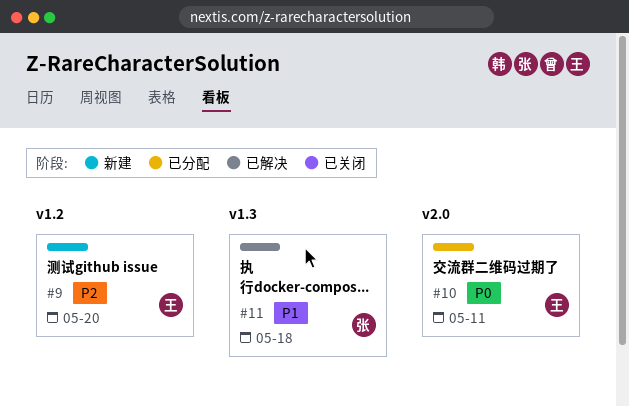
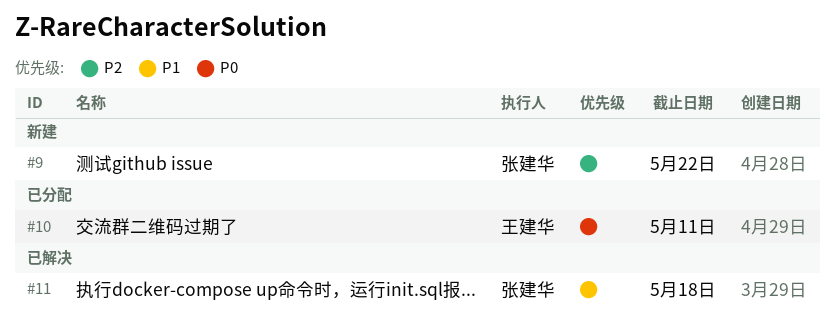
#9, owner: 王建华 -> 张建华
#9, due: May 20 -> May 22

